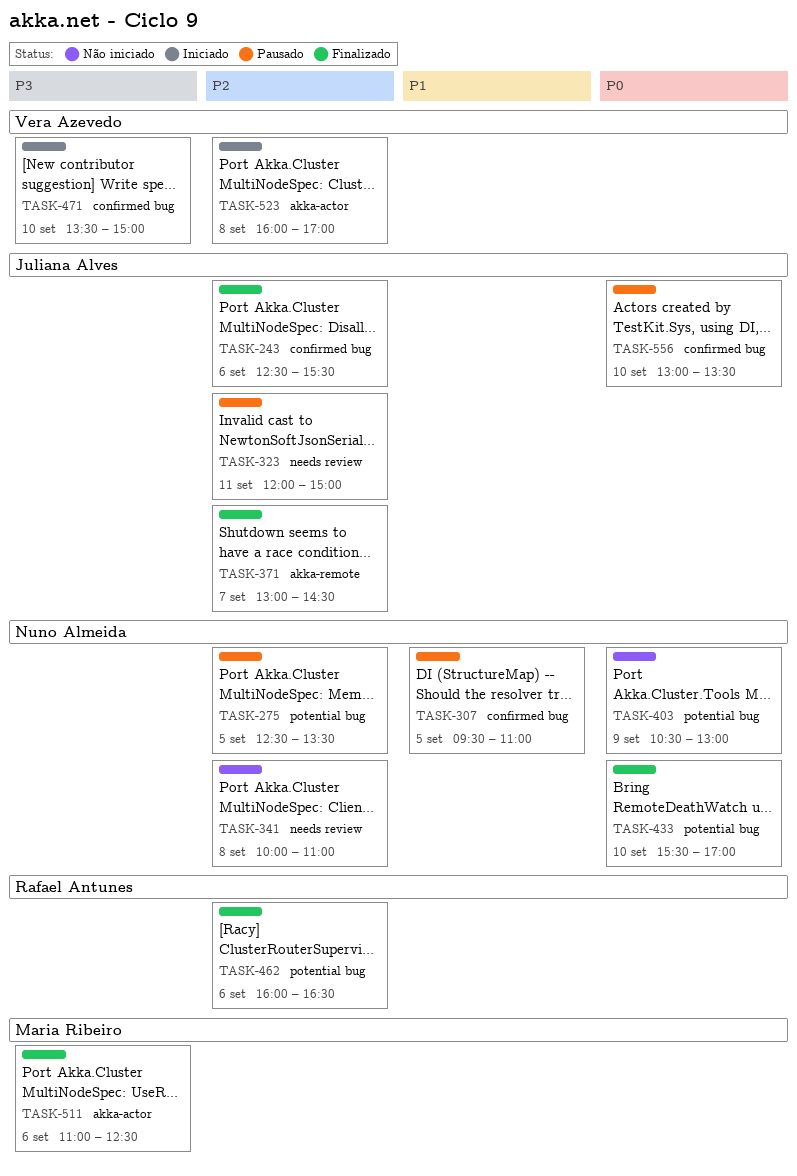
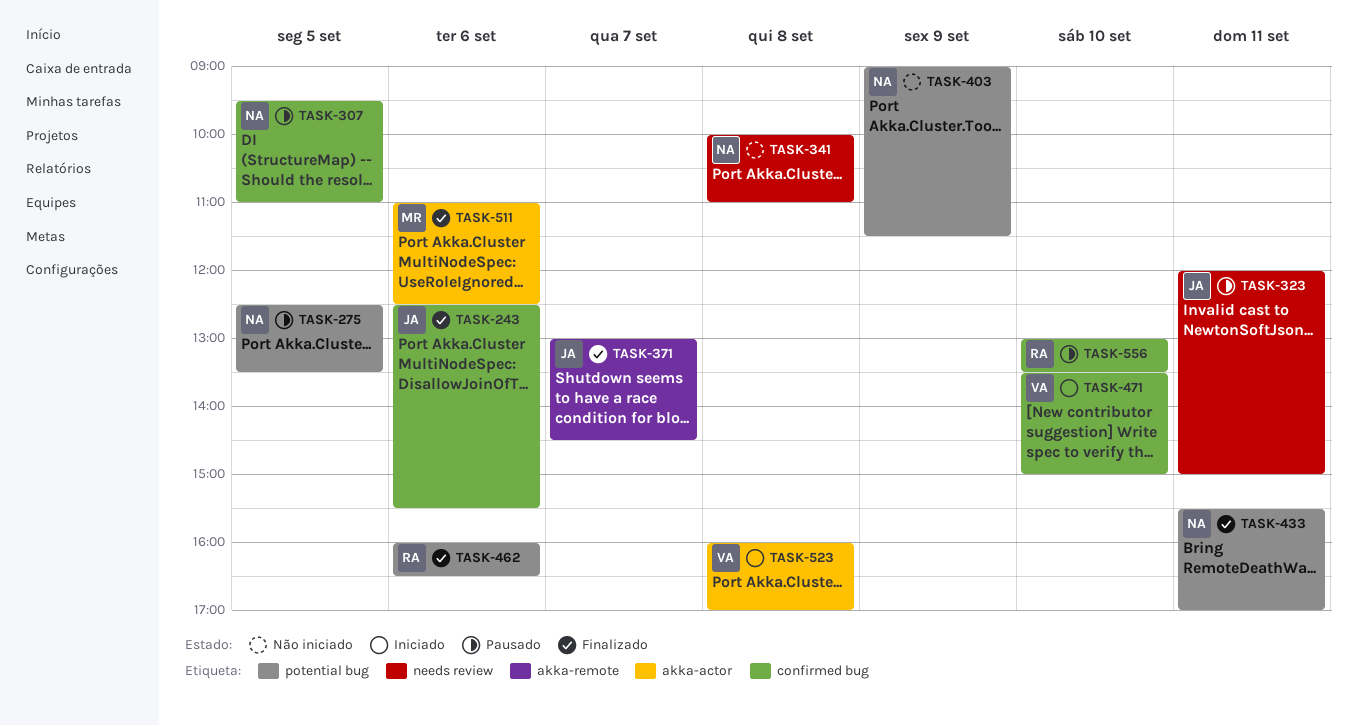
TASK-403, begins: 10:30 -> 09:00
TASK-403, ends: 13:00 -> 11:30
TASK-433, day: Sep 10 -> Sep 11
TASK-556, owner: Juliana Alves -> Rafael Antunes

